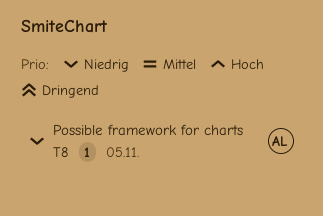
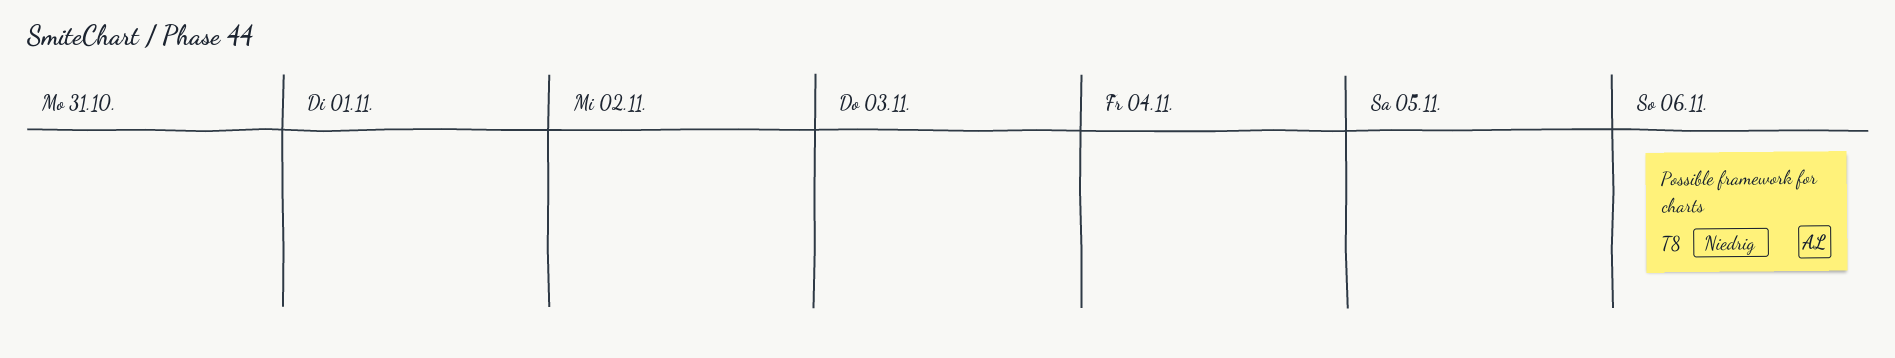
T8, due: Nov 5 -> Nov 6

